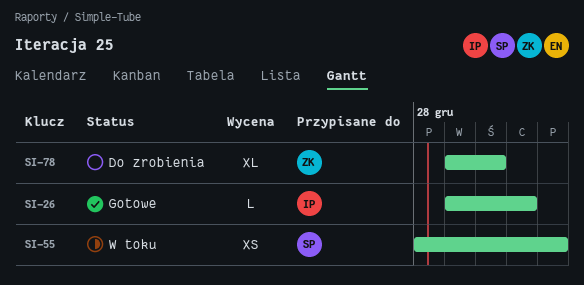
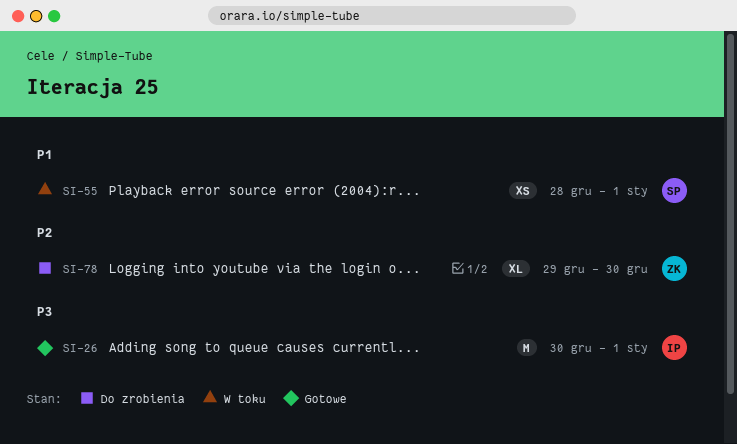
SI-26, estimate: L -> M
SI-26, start: Dec 29 -> Dec 30
SI-26, due: Dec 31 -> Jan 1

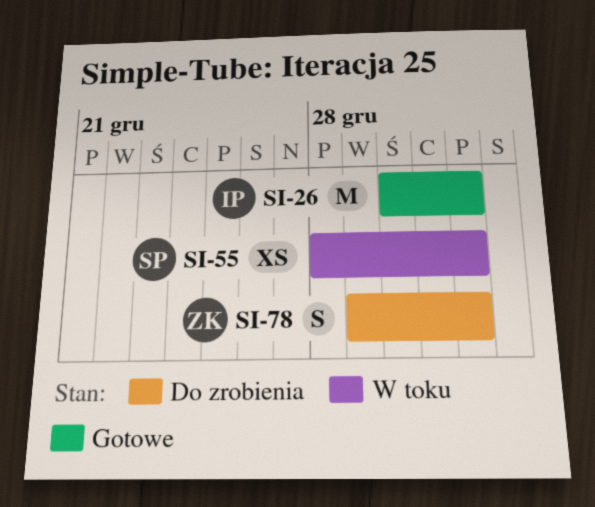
SI-78, estimate: XL -> S
SI-78, due: Dec 30 -> Jan 1

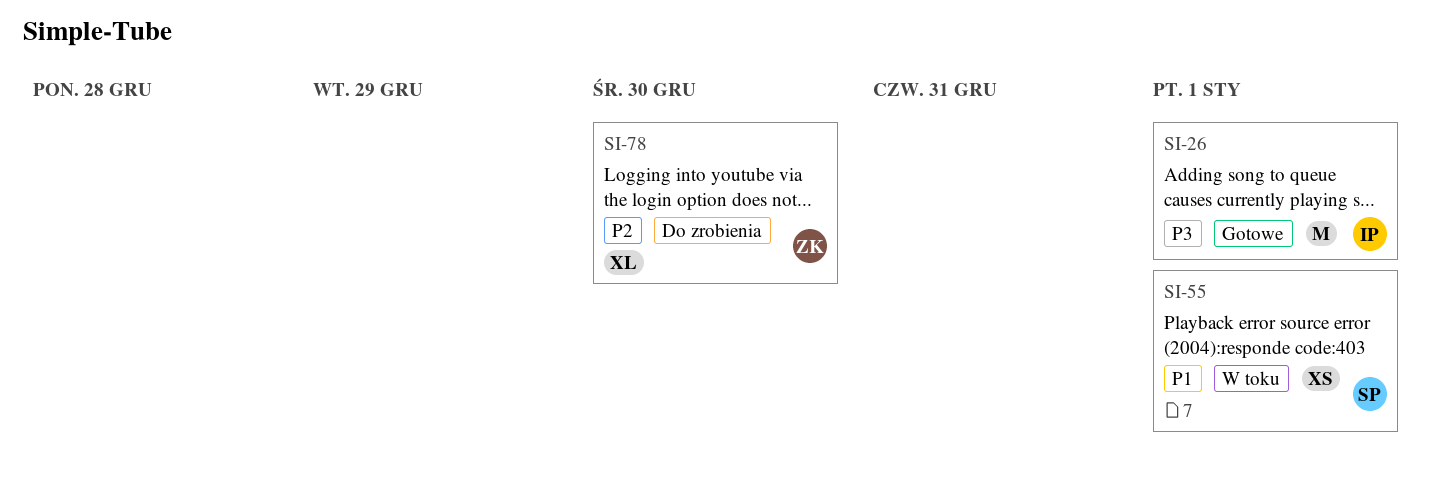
SI-78, estimate: S -> XL
SI-78, due: Jan 1 -> Dec 30

